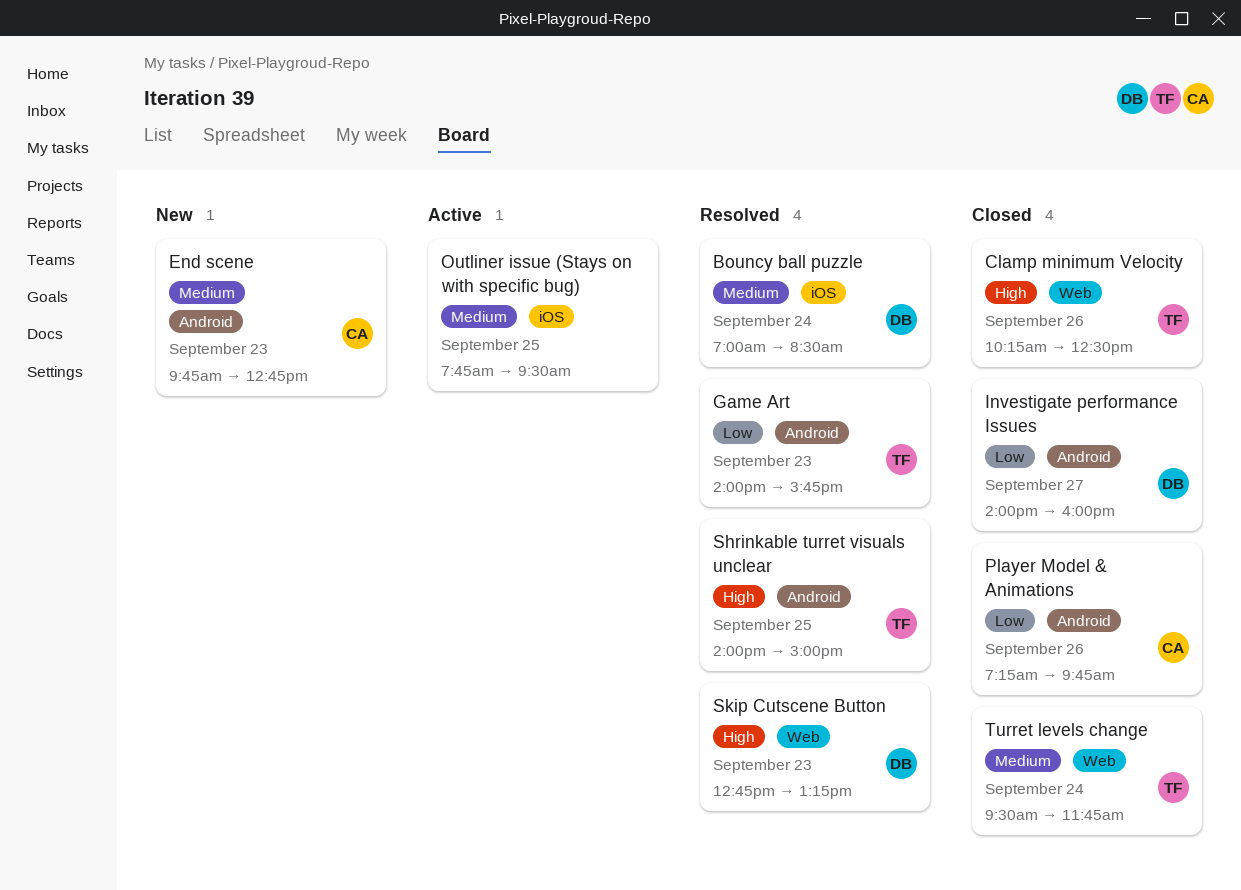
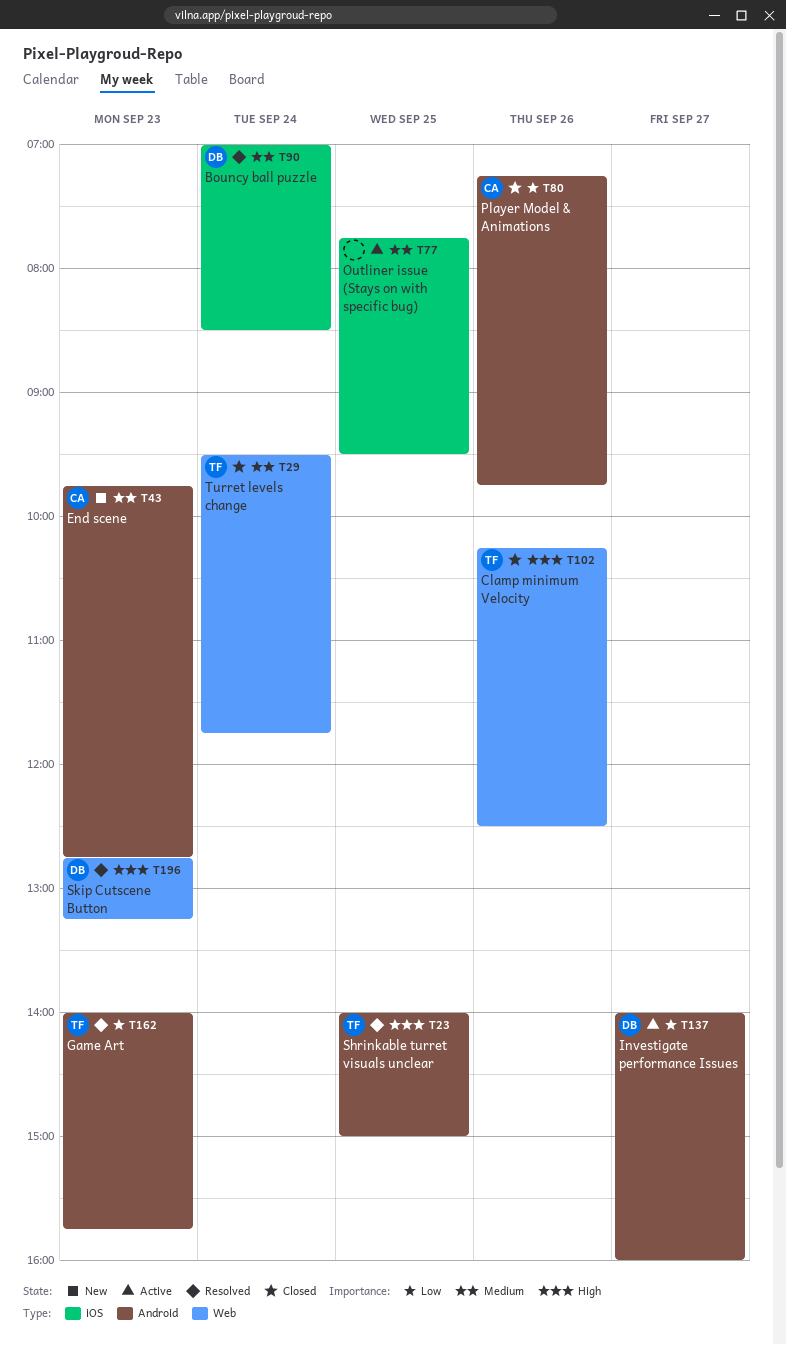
Investigate performance Issues, status: Closed -> Active

